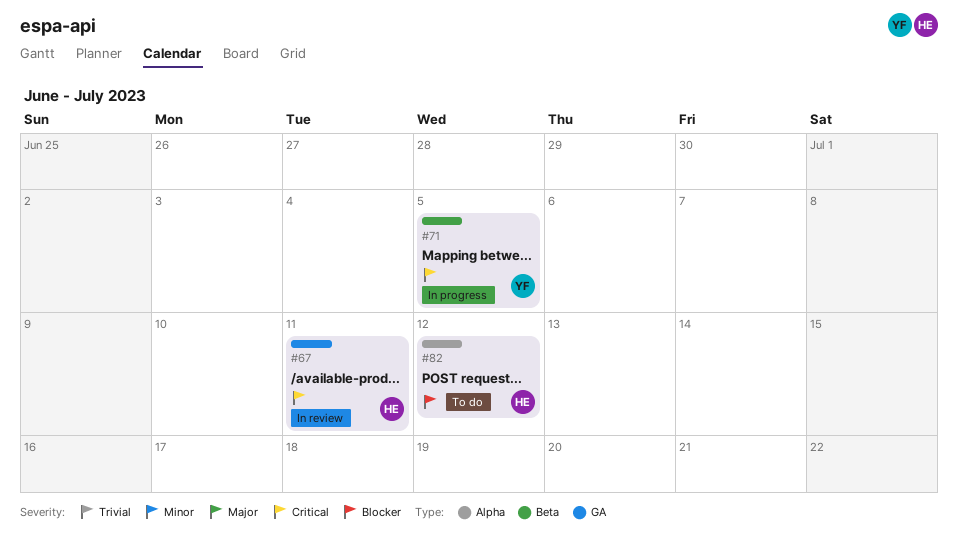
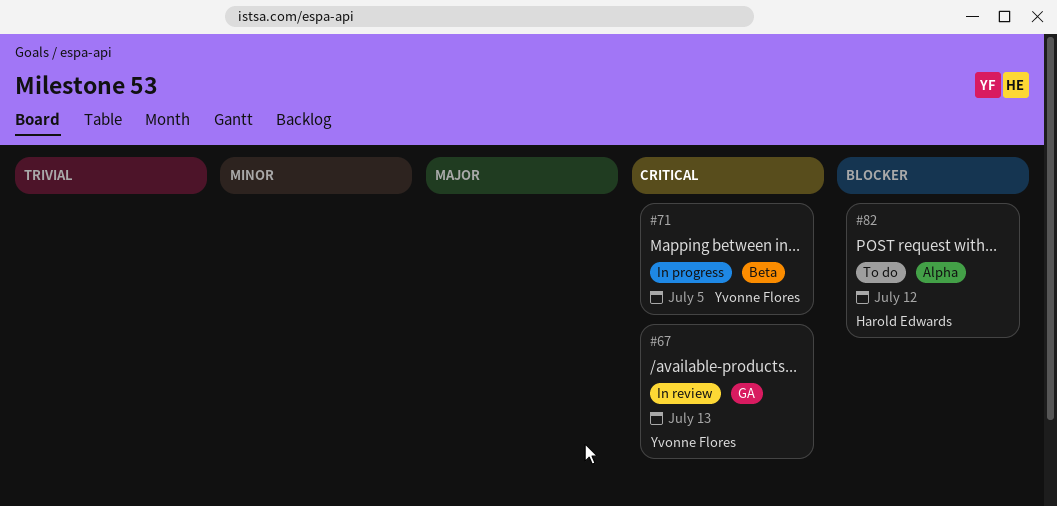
#67, owner: Harold Edwards -> Yvonne Flores
#67, due: Jul 11 -> Jul 13

